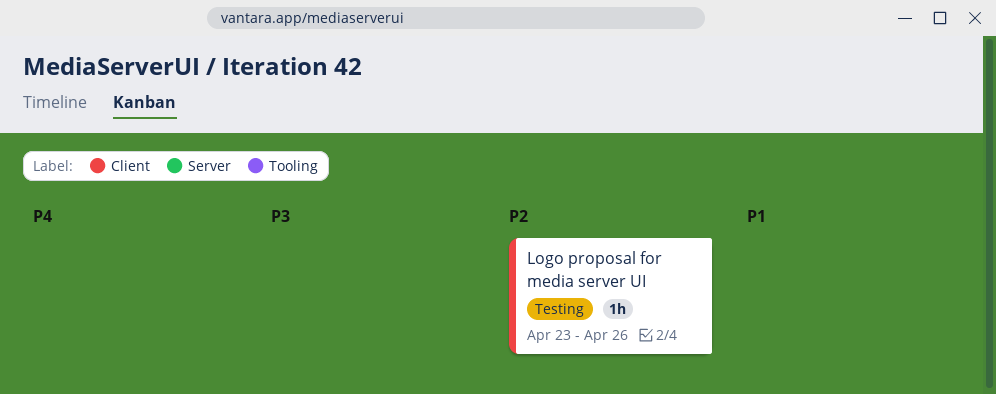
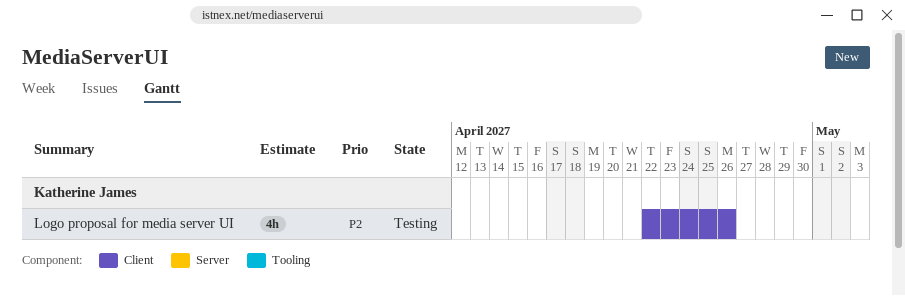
Logo proposal for media server UI, estimate: 1h -> 4h
Logo proposal for media server UI, start: Apr 23 -> Apr 22

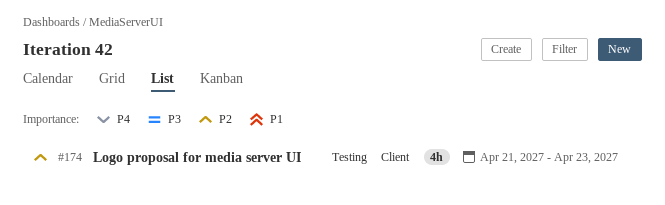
Logo proposal for media server UI, start: Apr 22 -> Apr 21
Logo proposal for media server UI, due: Apr 26 -> Apr 23

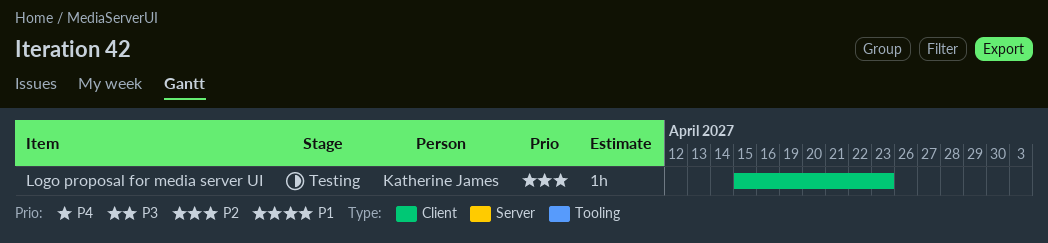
Logo proposal for media server UI, estimate: 4h -> 1h
Logo proposal for media server UI, start: Apr 21 -> Apr 15

